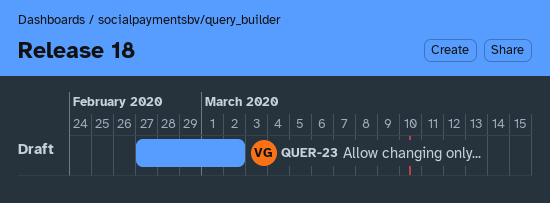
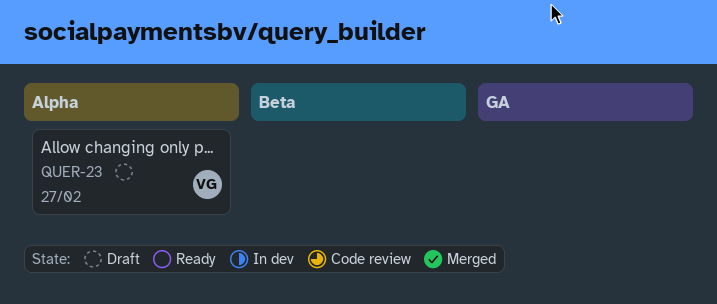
QUER-23, due: Mar 2 -> Feb 27

